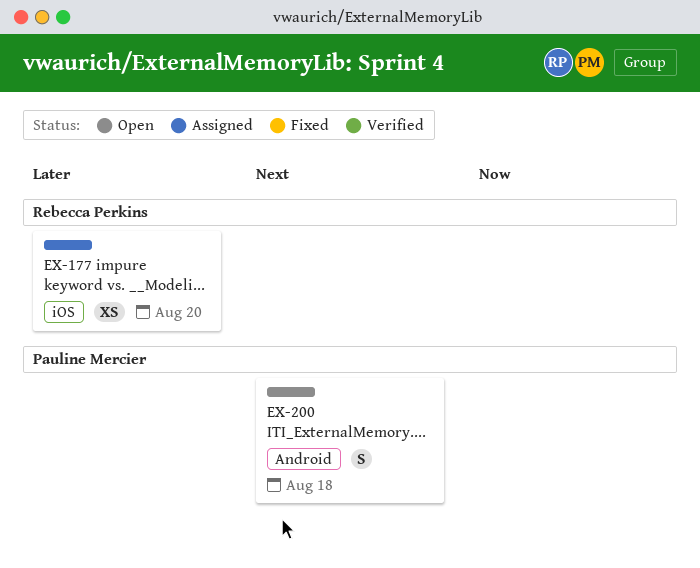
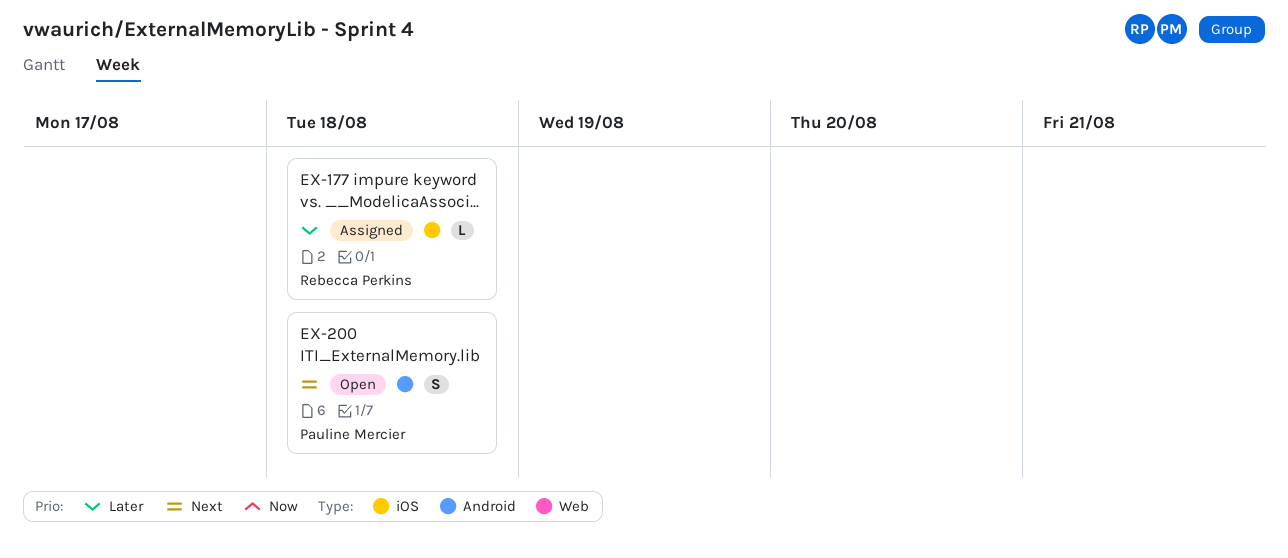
EX-177, estimate: XS -> L
EX-177, due: Aug 20 -> Aug 18

